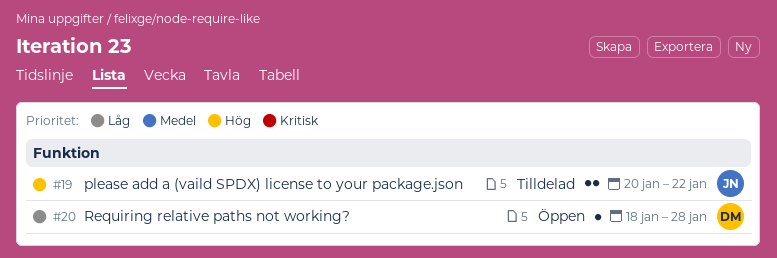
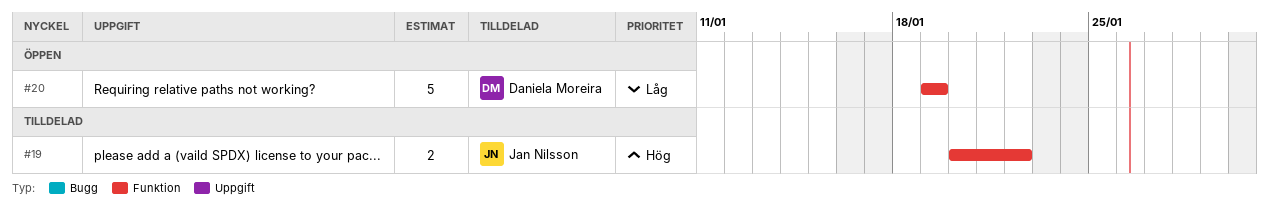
#20, estimate: 1 -> 5
#20, start: Jan 18 -> Jan 19
#20, due: Jan 28 -> Jan 19

